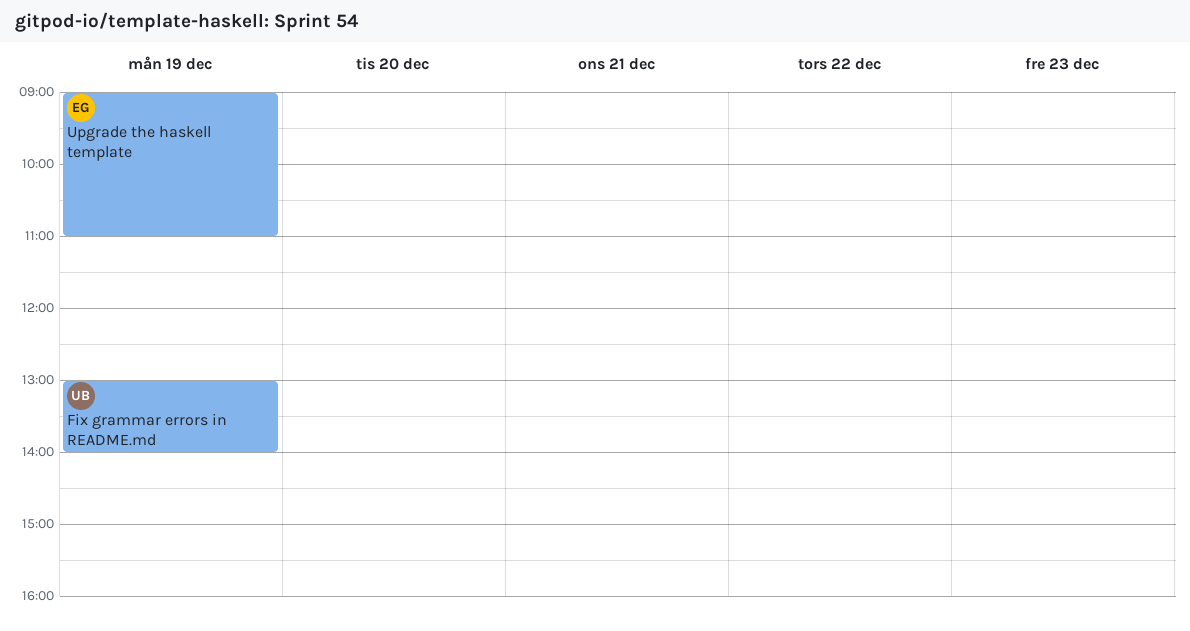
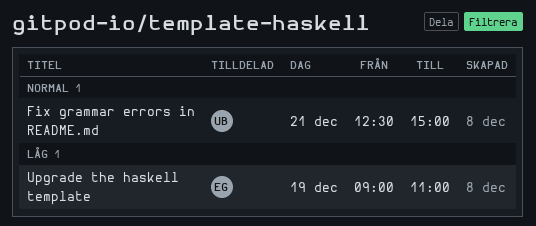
Fix grammar errors in README.md, day: Dec 19 -> Dec 21
Fix grammar errors in README.md, begins: 13:00 -> 12:30
Fix grammar errors in README.md, ends: 14:00 -> 15:00

